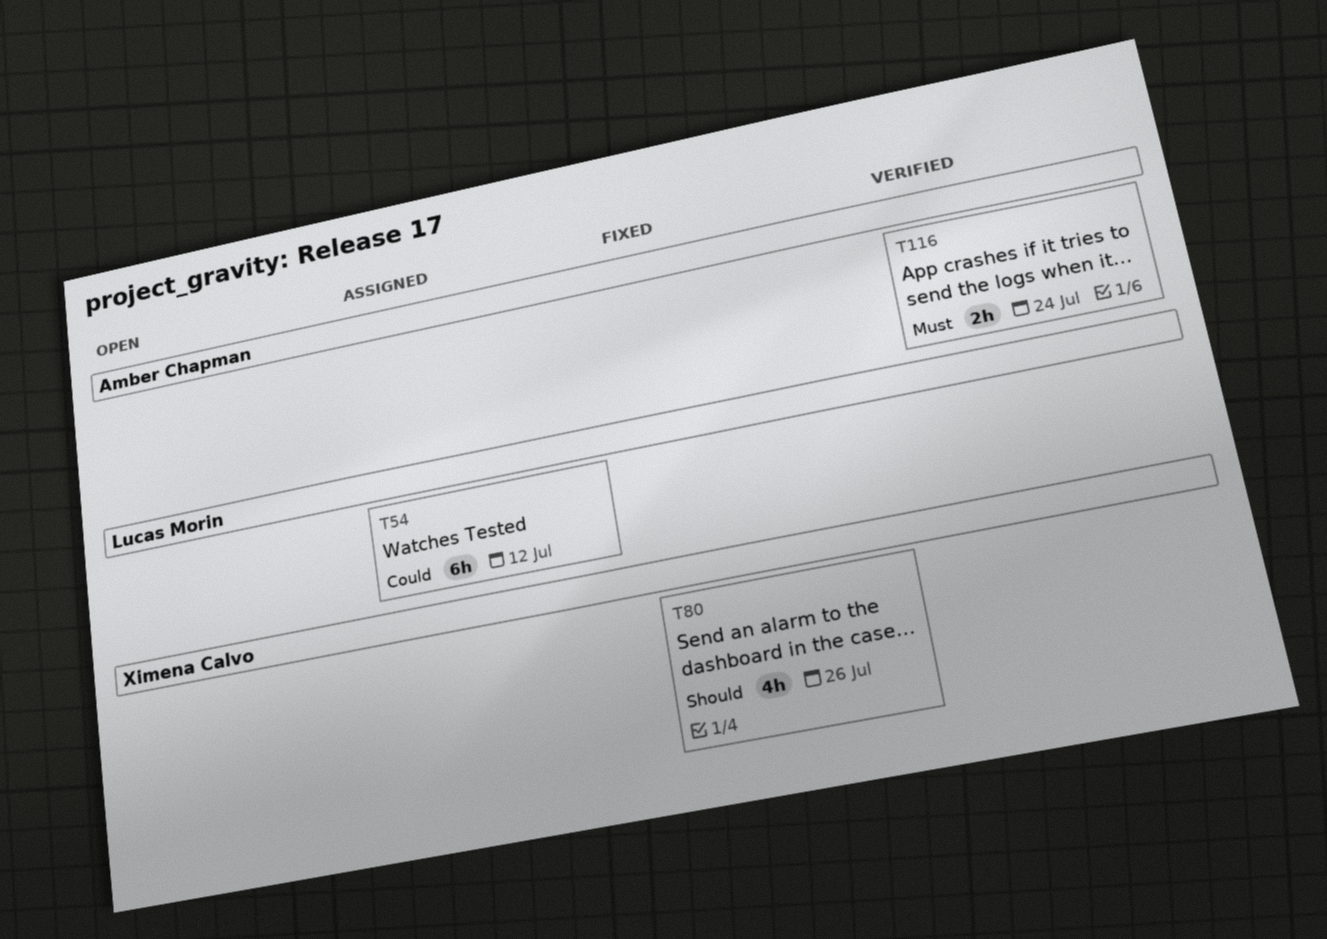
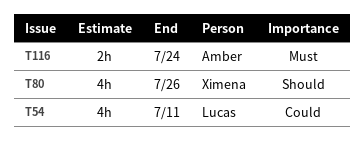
T54, estimate: 6h -> 4h
T54, due: Jul 12 -> Jul 11

